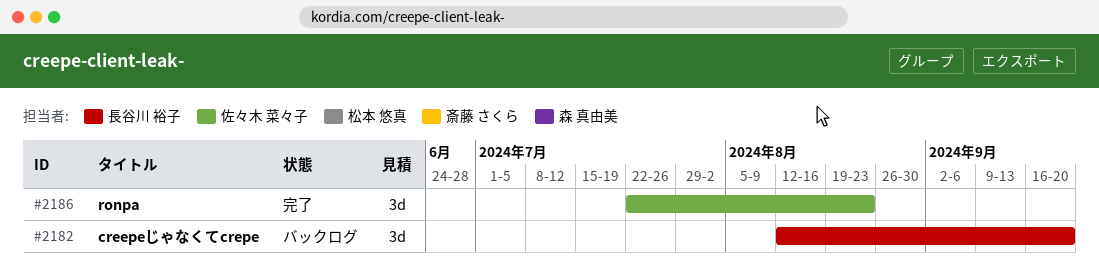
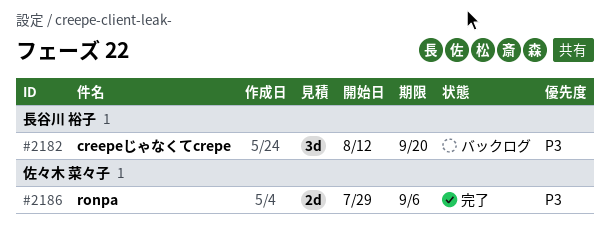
#2186, estimate: 3d -> 2d
#2186, start: Jul 22 -> Jul 29
#2186, due: Aug 23 -> Sep 6

